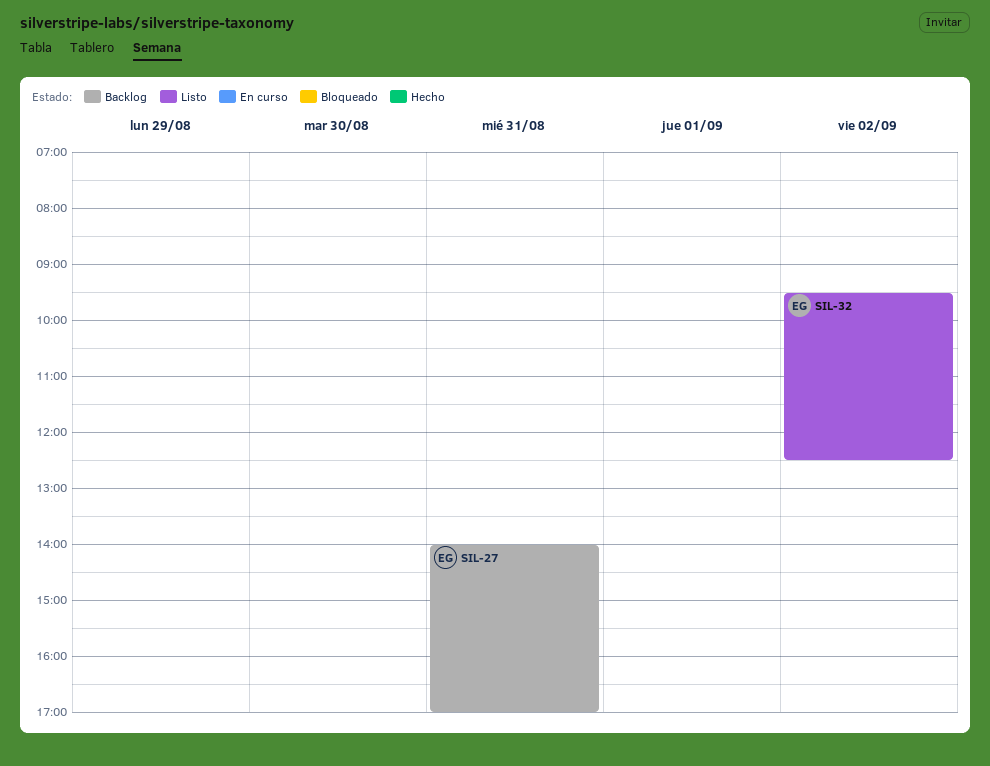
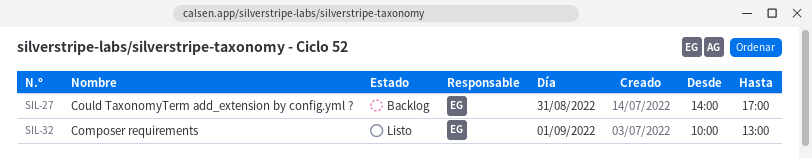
SIL-32, day: Sep 2 -> Sep 1
SIL-32, begins: 09:30 -> 10:00
SIL-32, ends: 12:30 -> 13:00

